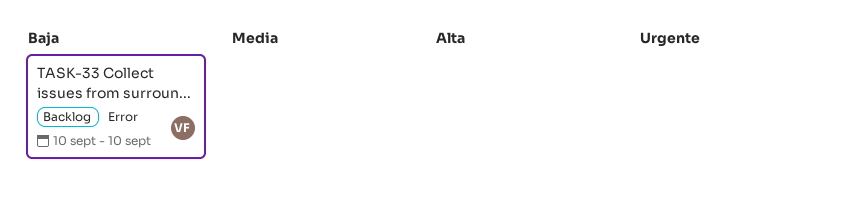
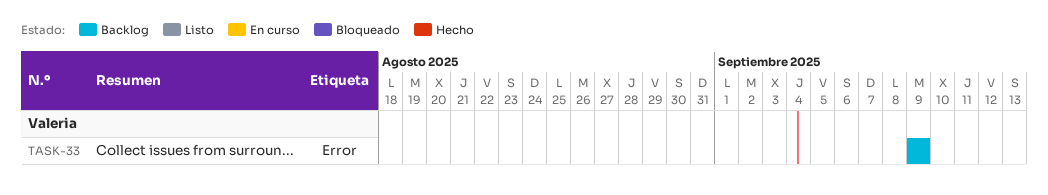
TASK-33, start: Sep 10 -> Sep 9
TASK-33, due: Sep 10 -> Sep 9

